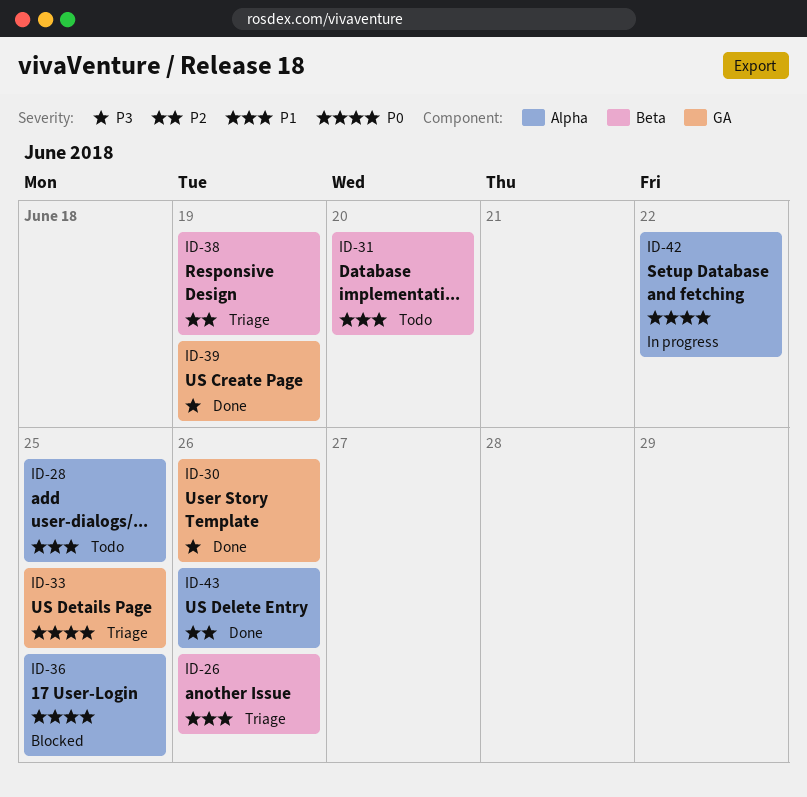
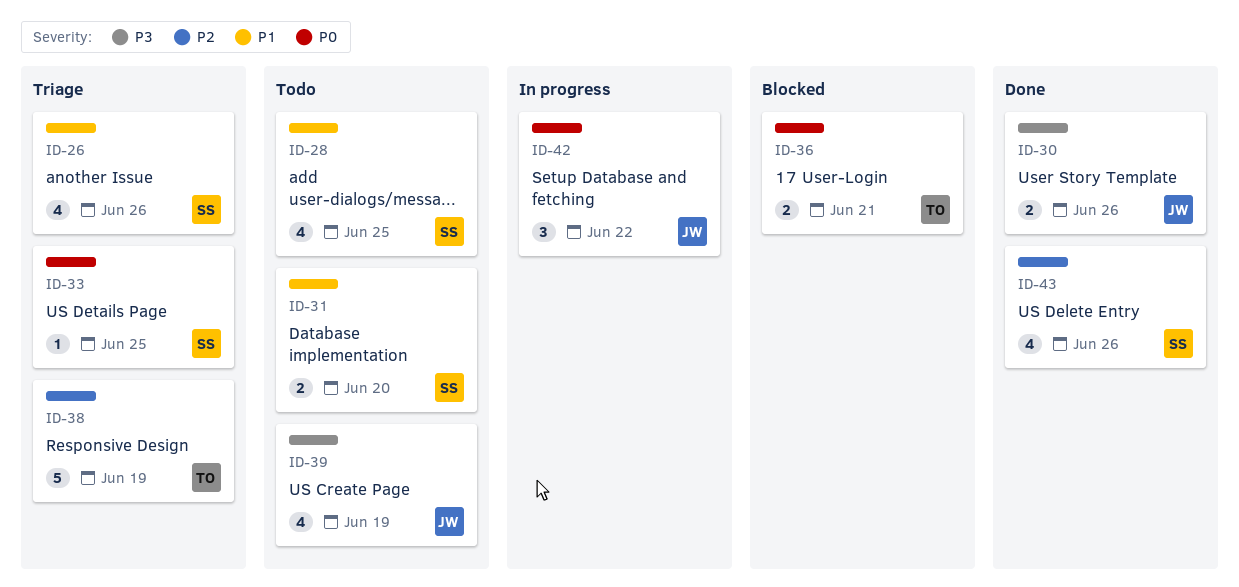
ID-36, due: Jun 25 -> Jun 21
ID-39, status: Done -> Todo

